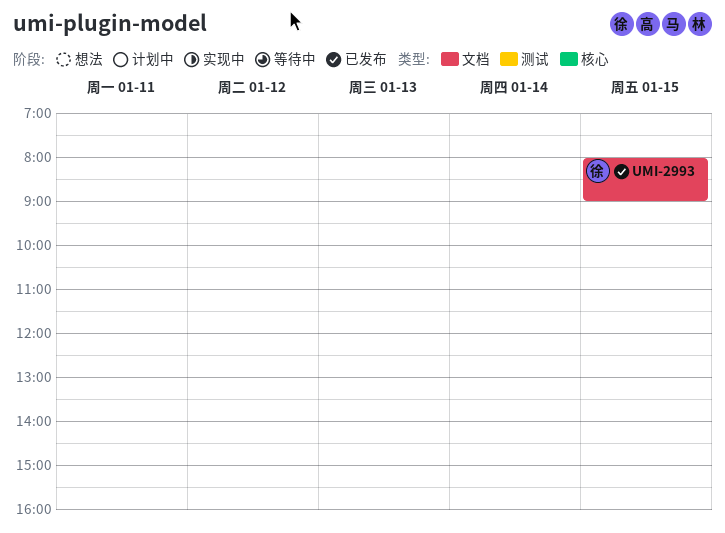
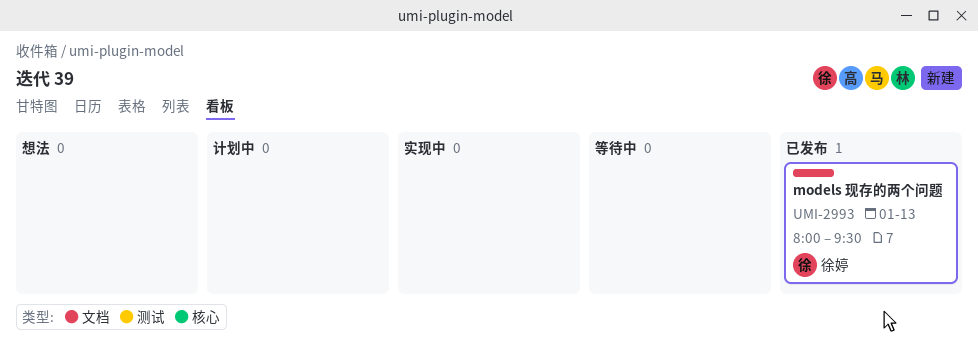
UMI-2993, day: Jan 15 -> Jan 13
UMI-2993, ends: 09:00 -> 09:30

